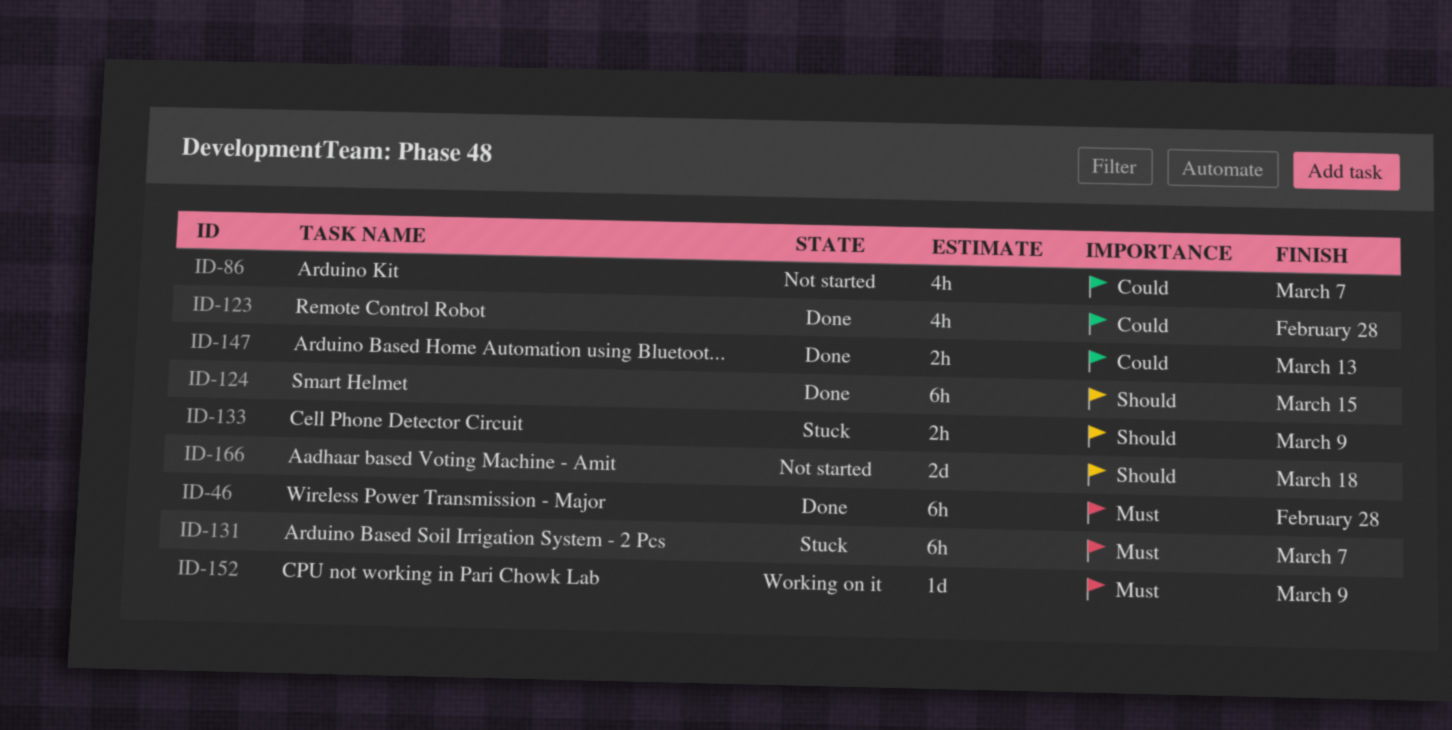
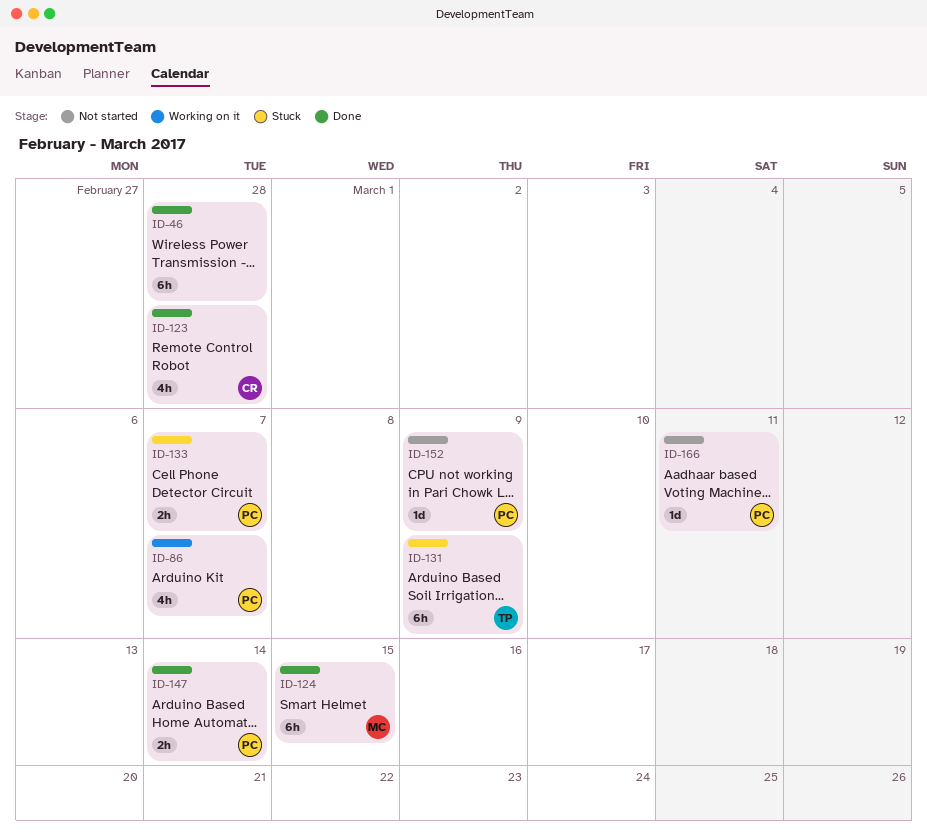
ID-86, status: Not started -> Working on it
ID-131, due: Mar 7 -> Mar 9
ID-133, due: Mar 9 -> Mar 7
ID-147, due: Mar 13 -> Mar 14
ID-152, status: Working on it -> Not started
ID-166, estimate: 2d -> 1d
ID-166, due: Mar 18 -> Mar 11

